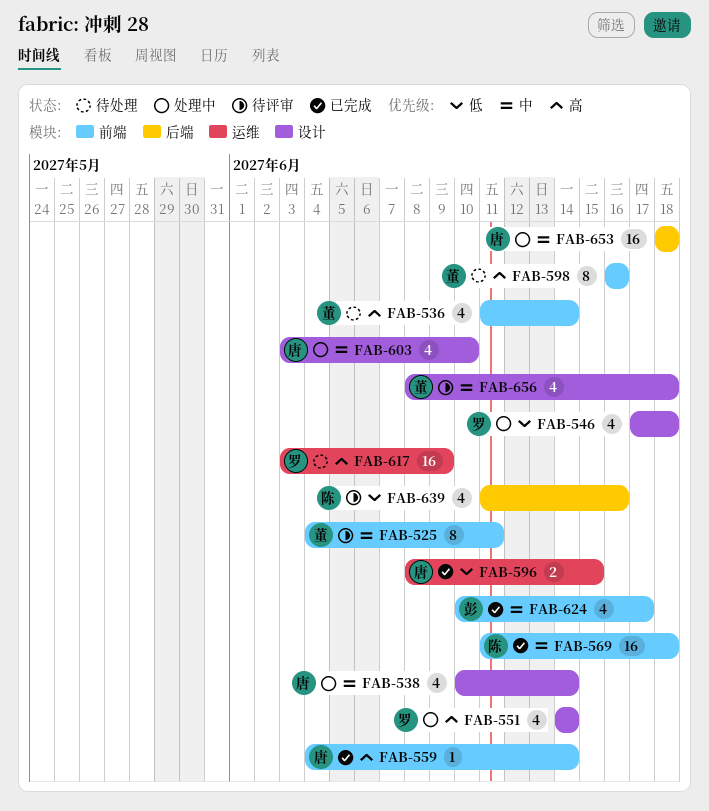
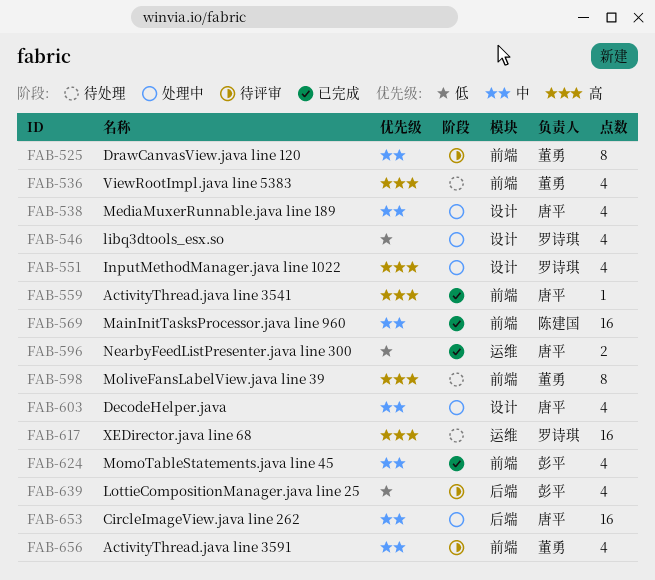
FAB-639, owner: 陈建国 -> 彭平
FAB-656, label: 设计 -> 前端

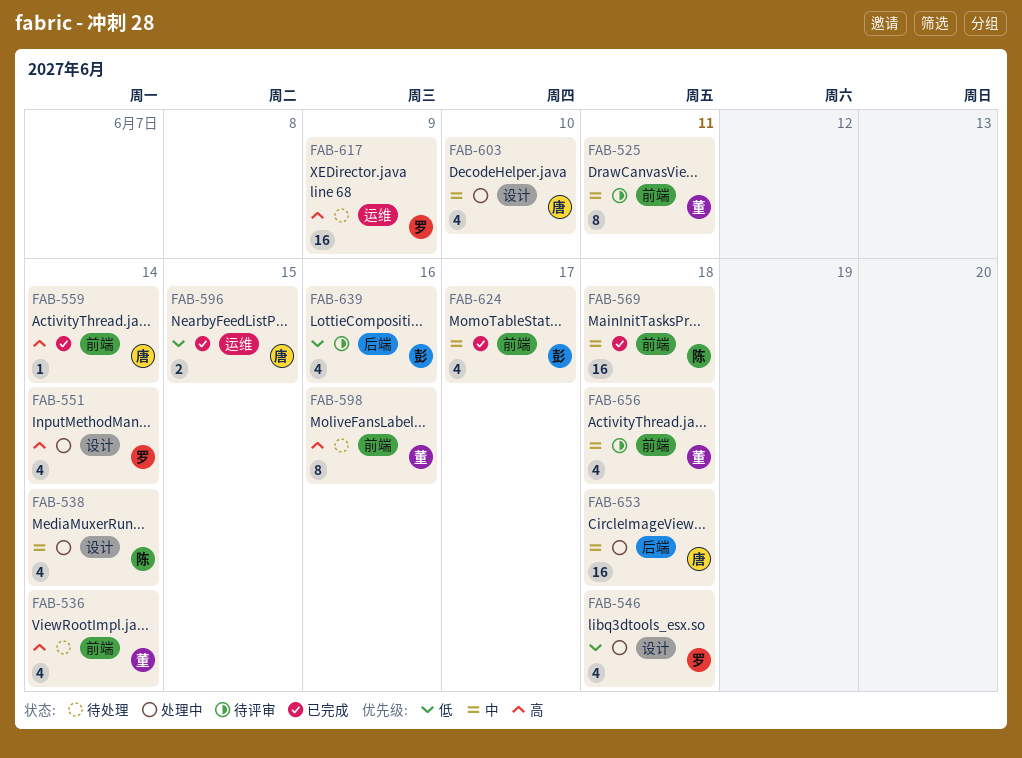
FAB-538, owner: 唐平 -> 陈建国

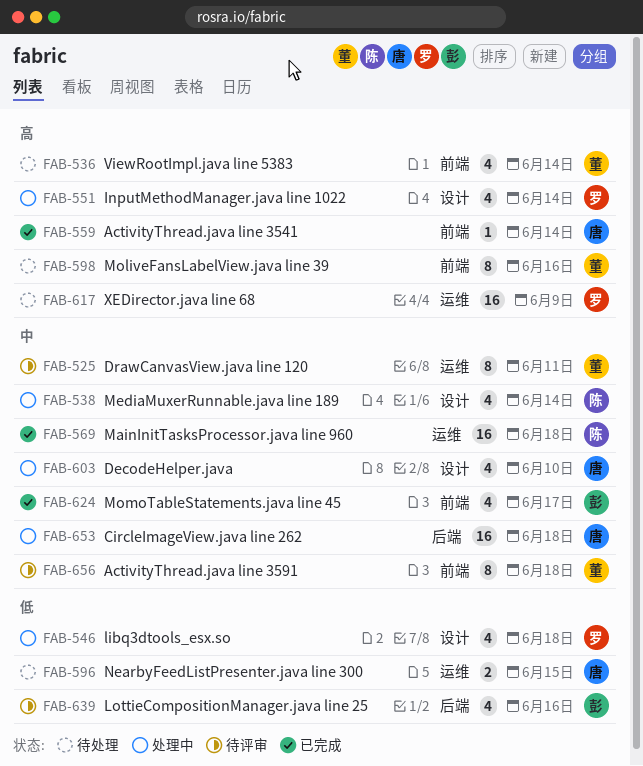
FAB-525, label: 前端 -> 运维
FAB-569, label: 前端 -> 运维
FAB-596, status: 已完成 -> 待处理
FAB-656, estimate: 4 -> 8

